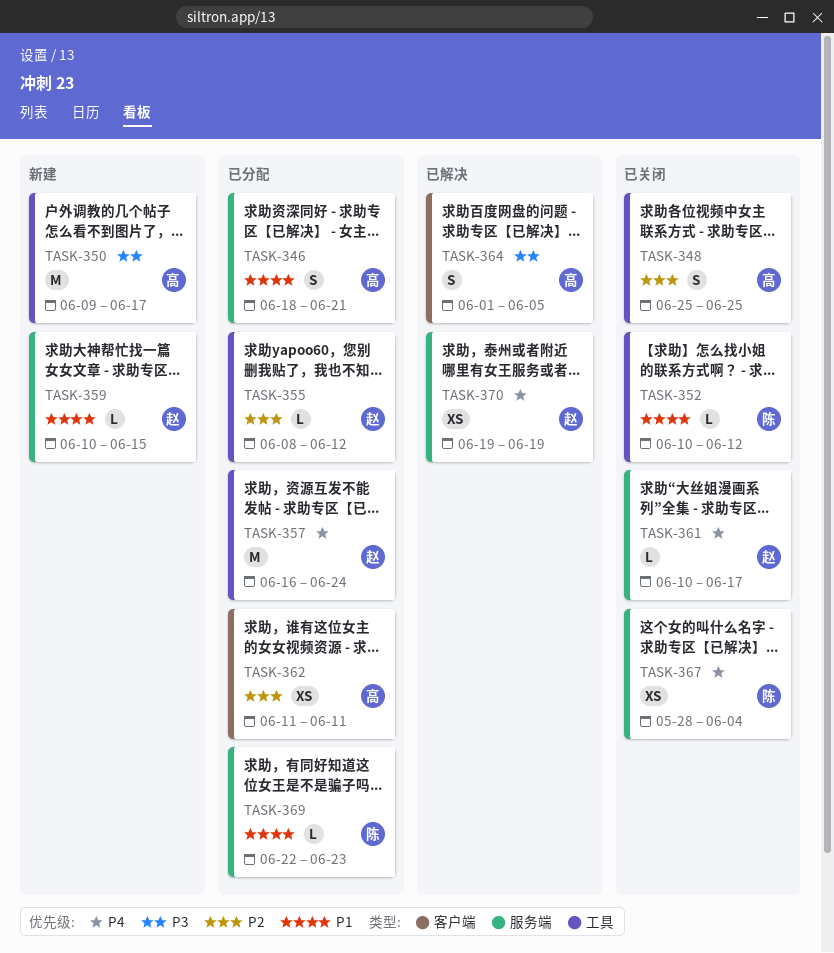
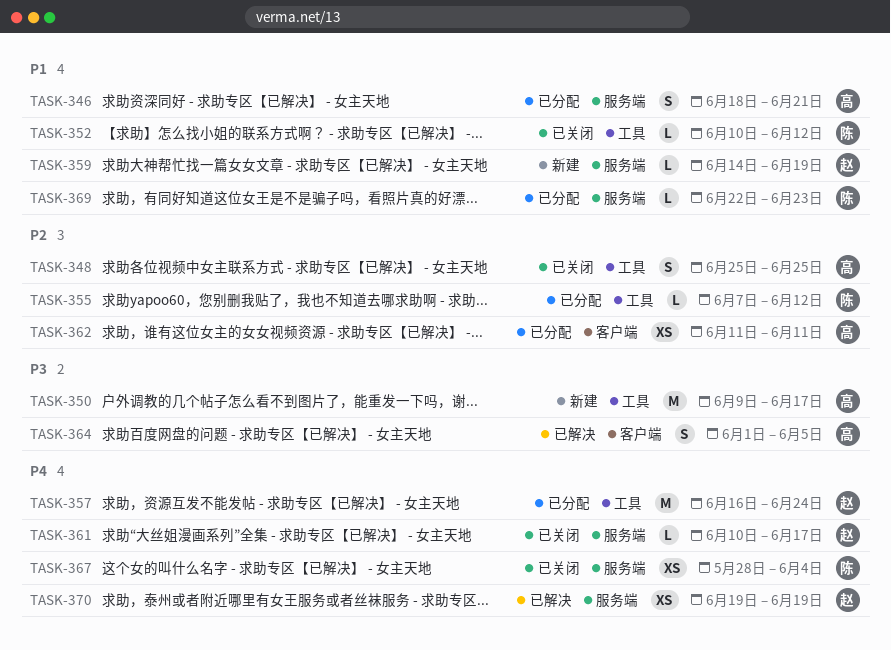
TASK-355, owner: 赵 -> 陈
TASK-355, start: Jun 8 -> Jun 7
TASK-359, start: Jun 10 -> Jun 14
TASK-359, due: Jun 15 -> Jun 19

